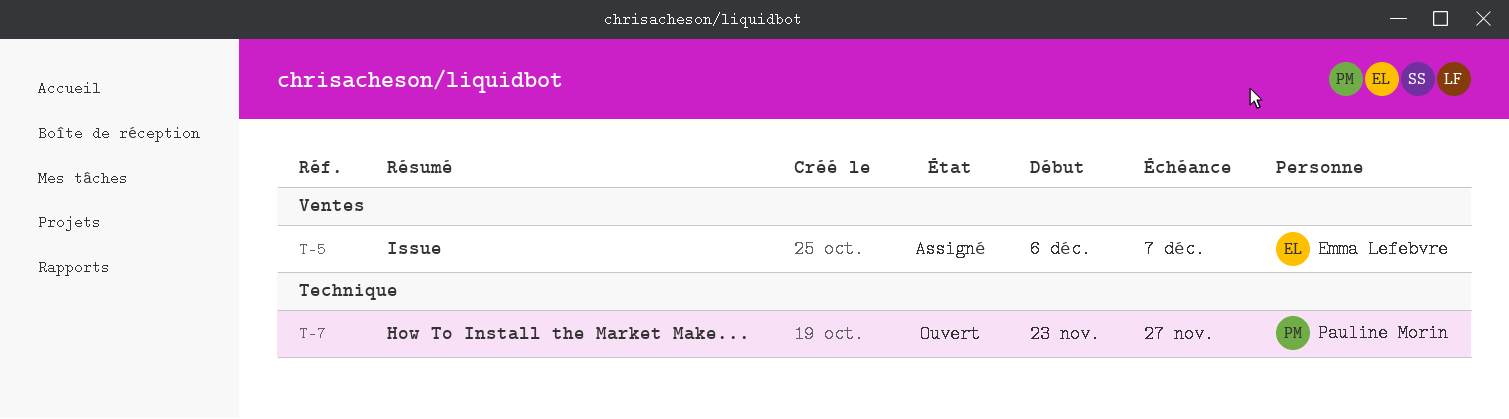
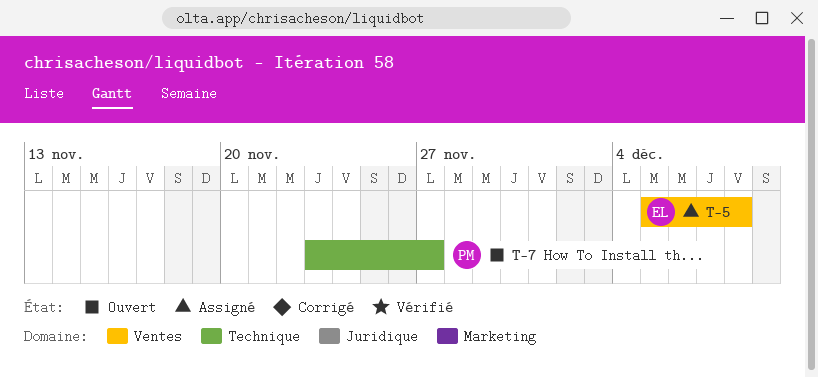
T-5, start: Dec 6 -> Dec 5
T-5, due: Dec 7 -> Dec 8

